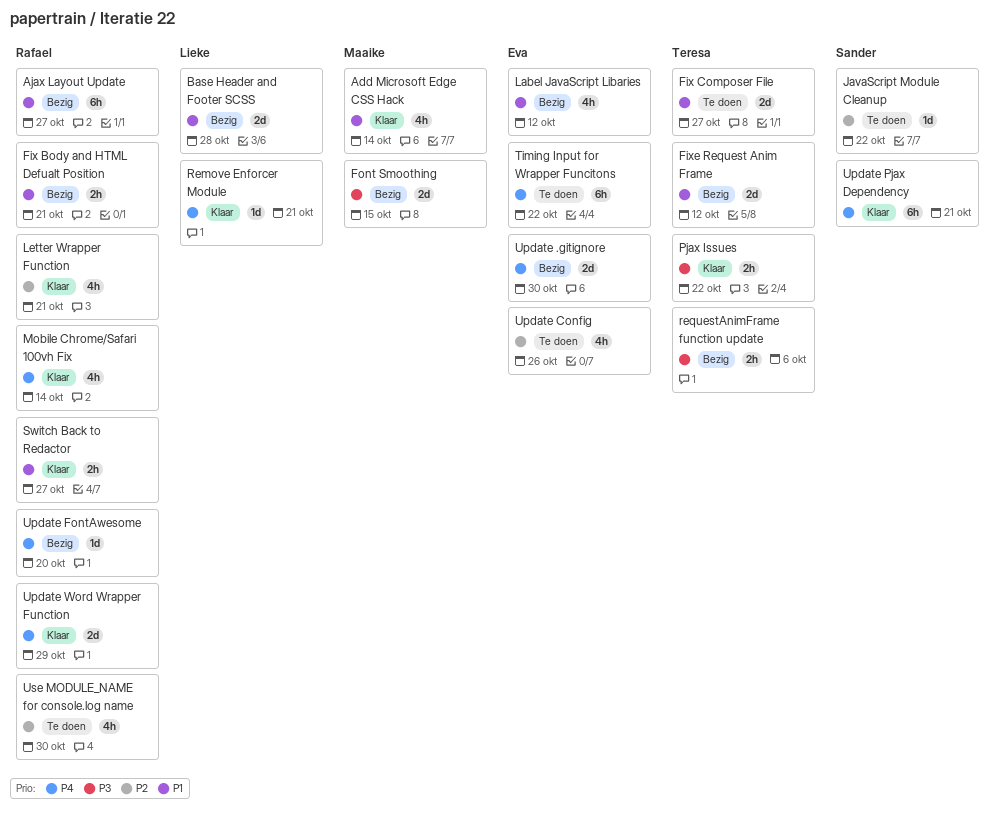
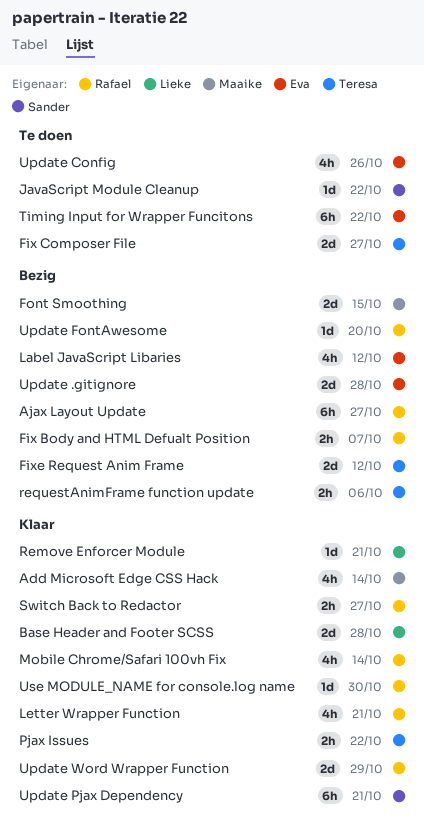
Base Header and Footer SCSS, status: Bezig -> Klaar
Fix Body and HTML Defualt Position, due: Oct 21 -> Oct 7
Update .gitignore, due: Oct 30 -> Oct 28
Use MODULE_NAME for console.log name, status: Te doen -> Klaar
Use MODULE_NAME for console.log name, estimate: 4h -> 1d

